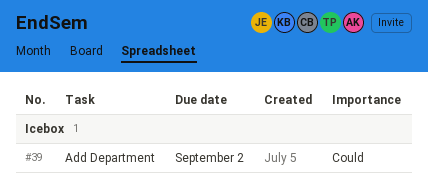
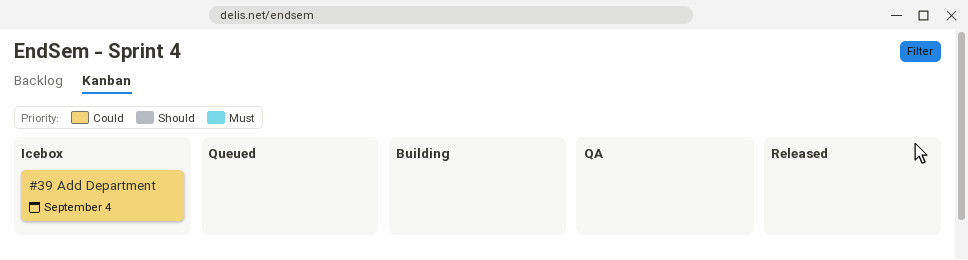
#39, due: Sep 2 -> Sep 4

